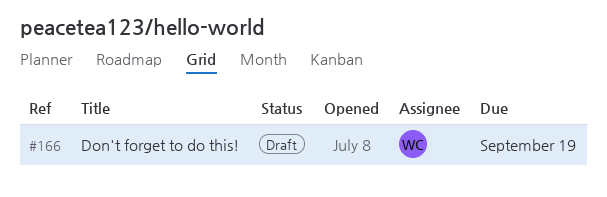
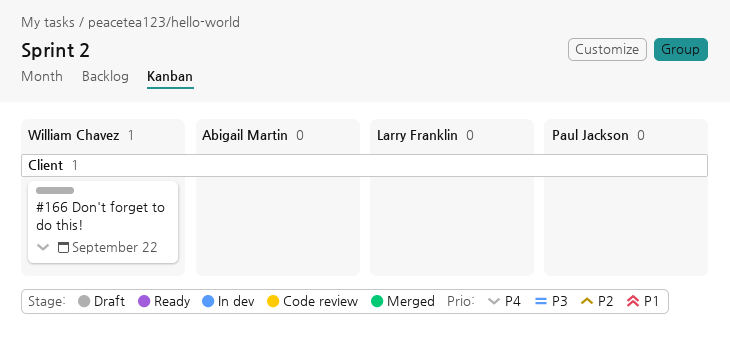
#166, due: Sep 19 -> Sep 22

